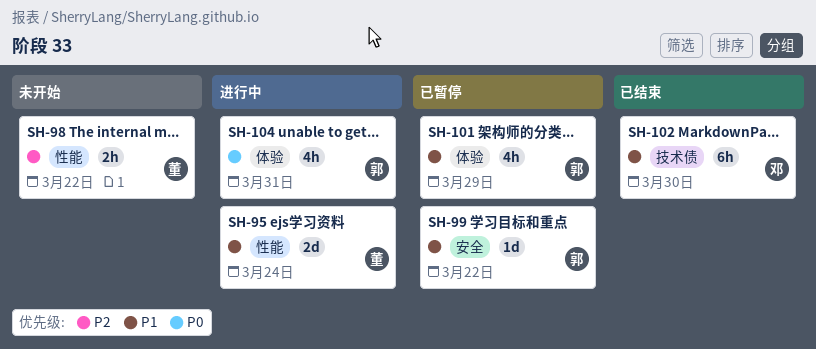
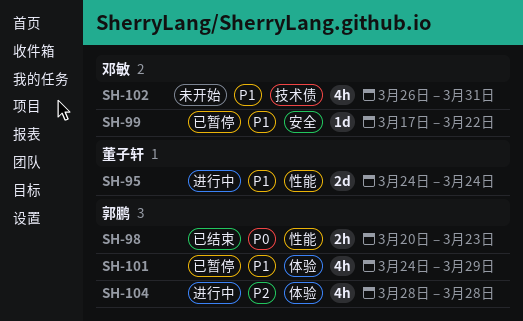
SH-98, status: 未开始 -> 已结束
SH-98, owner: 董子轩 -> 郭鹏
SH-98, priority: P2 -> P0
SH-98, due: Mar 22 -> Mar 23
SH-99, owner: 郭鹏 -> 邓敏
SH-102, status: 已结束 -> 未开始
SH-102, estimate: 6h -> 4h
SH-102, due: Mar 30 -> Mar 31
SH-104, priority: P0 -> P2
SH-104, due: Mar 31 -> Mar 28

